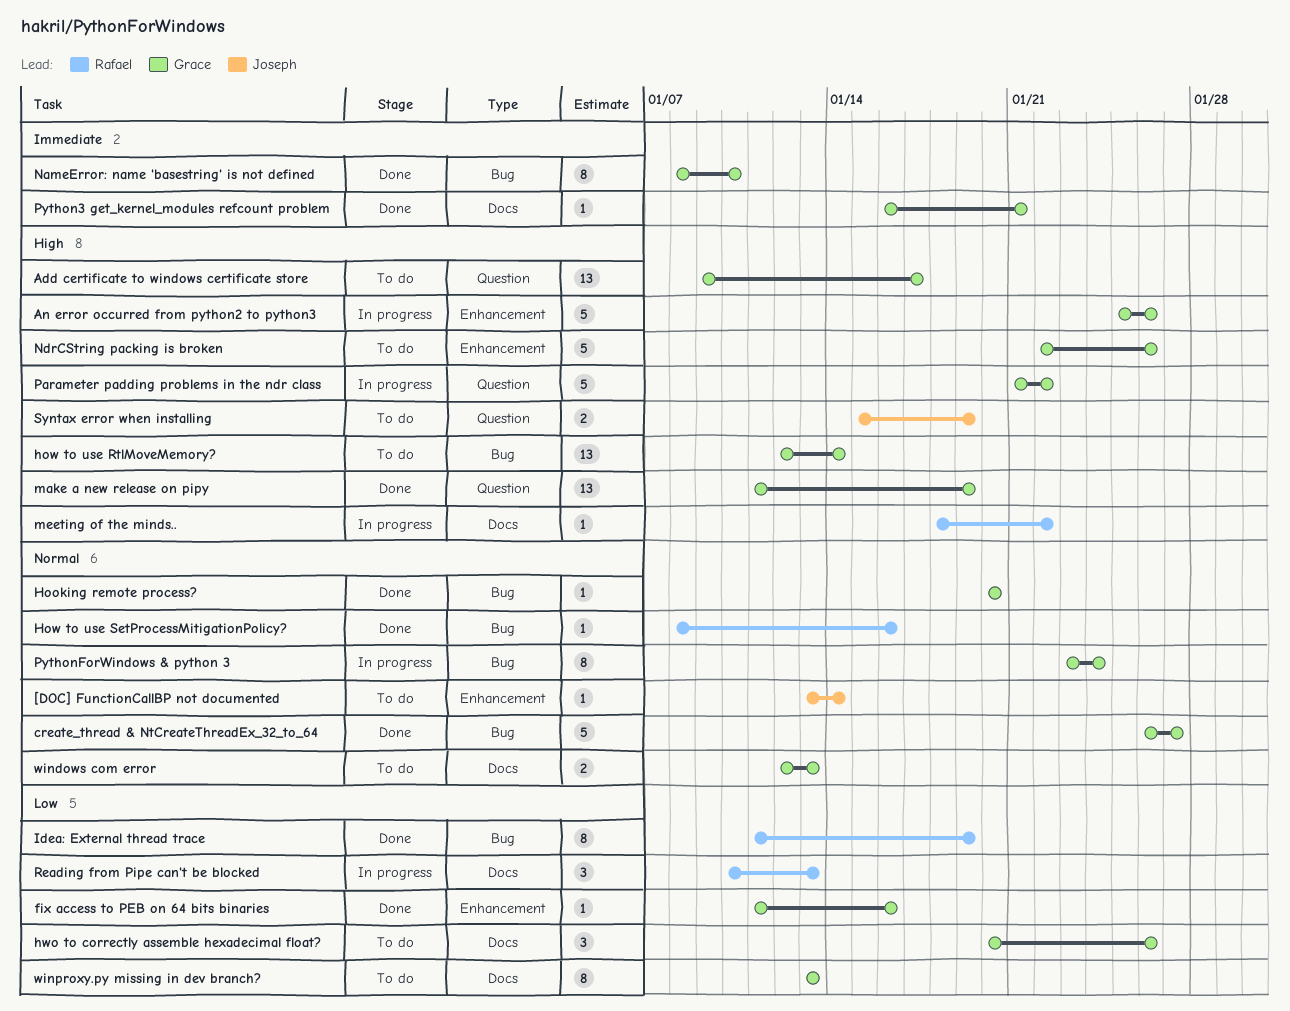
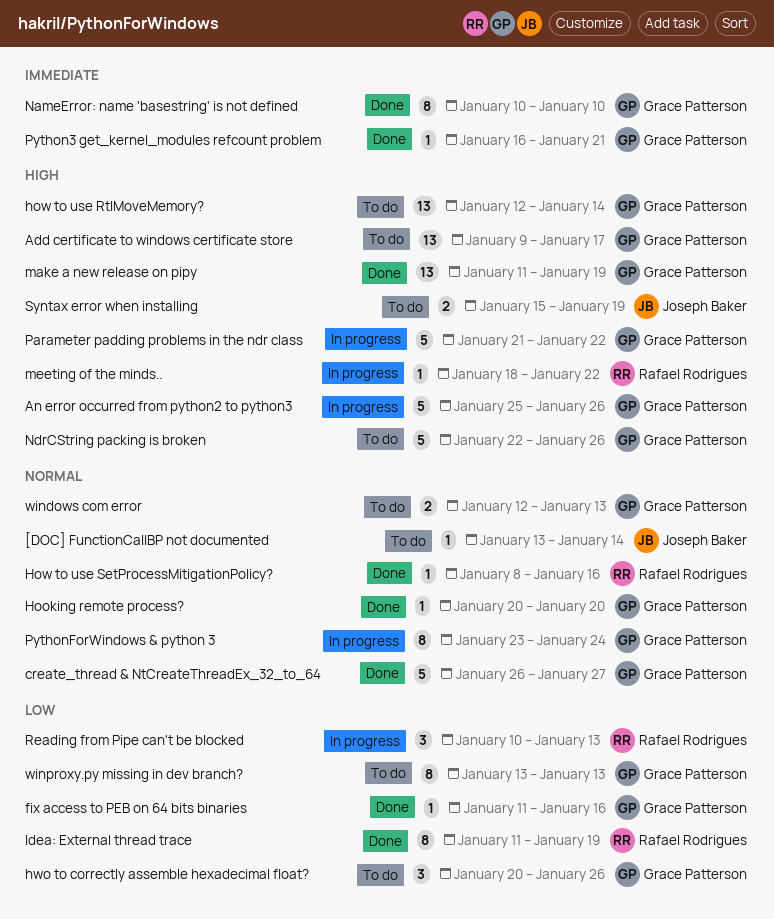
NameError: name 'basestring' is not defined, start: Jan 8 -> Jan 10

